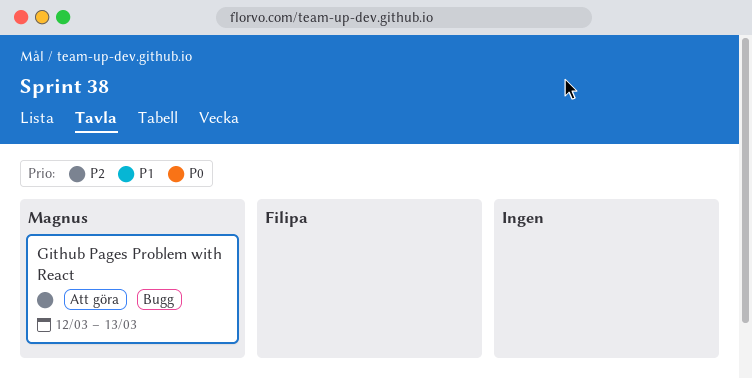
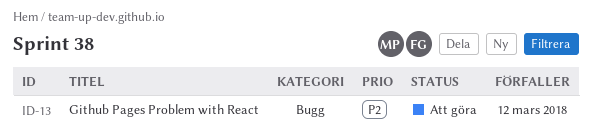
Github Pages Problem with React, due: Mar 13 -> Mar 12

